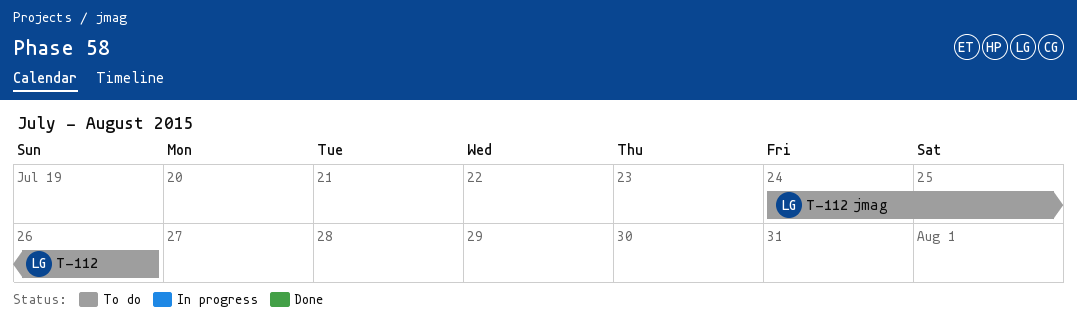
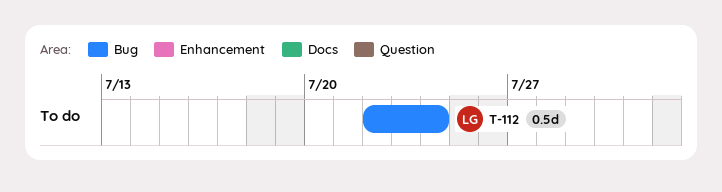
T-112, start: Jul 24 -> Jul 22
T-112, due: Jul 26 -> Jul 24

